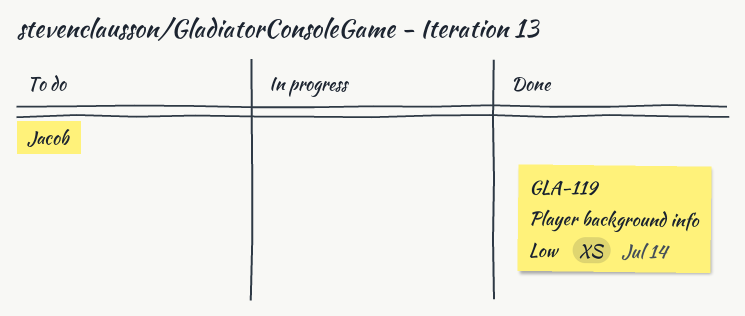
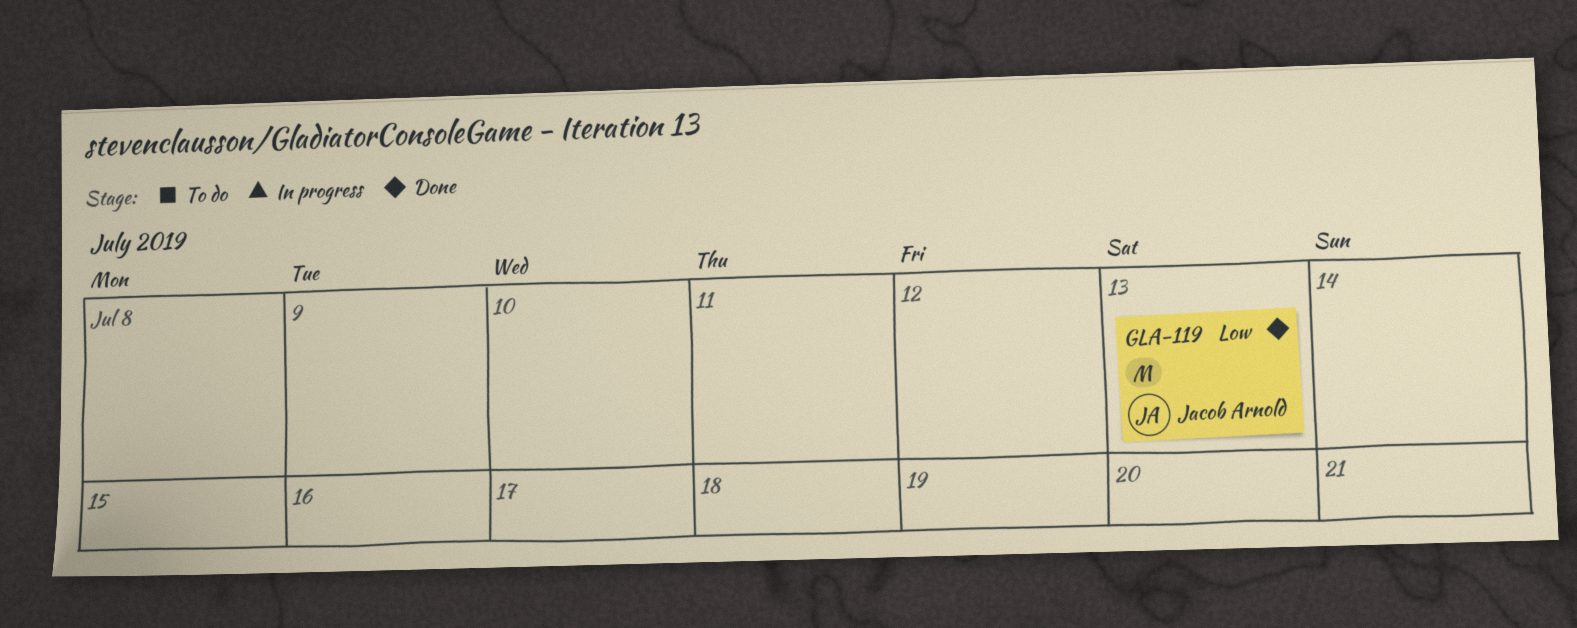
GLA-119, estimate: XS -> M
GLA-119, due: Jul 14 -> Jul 13

